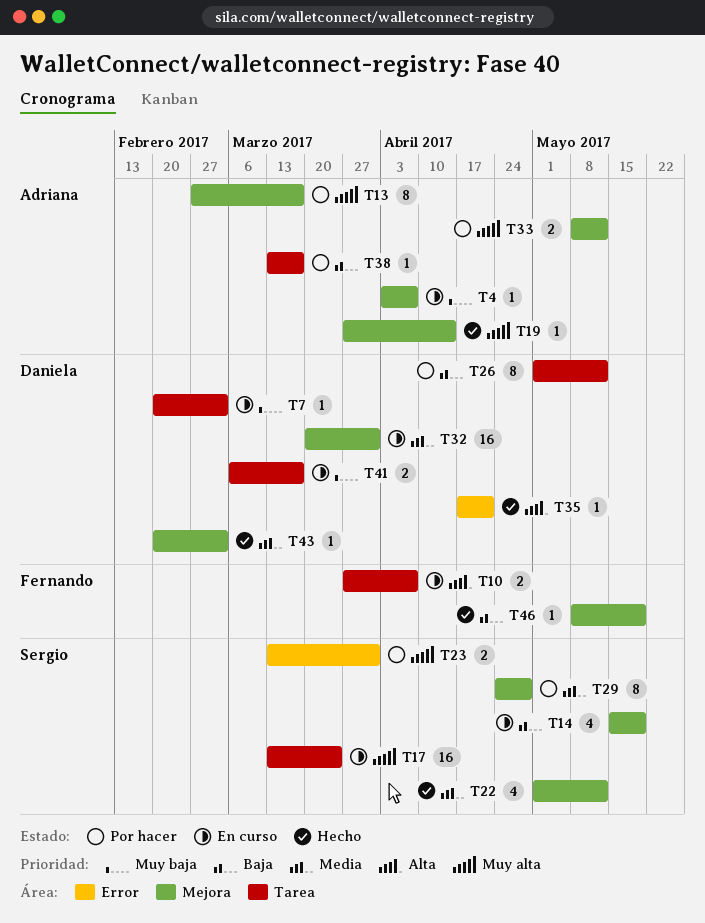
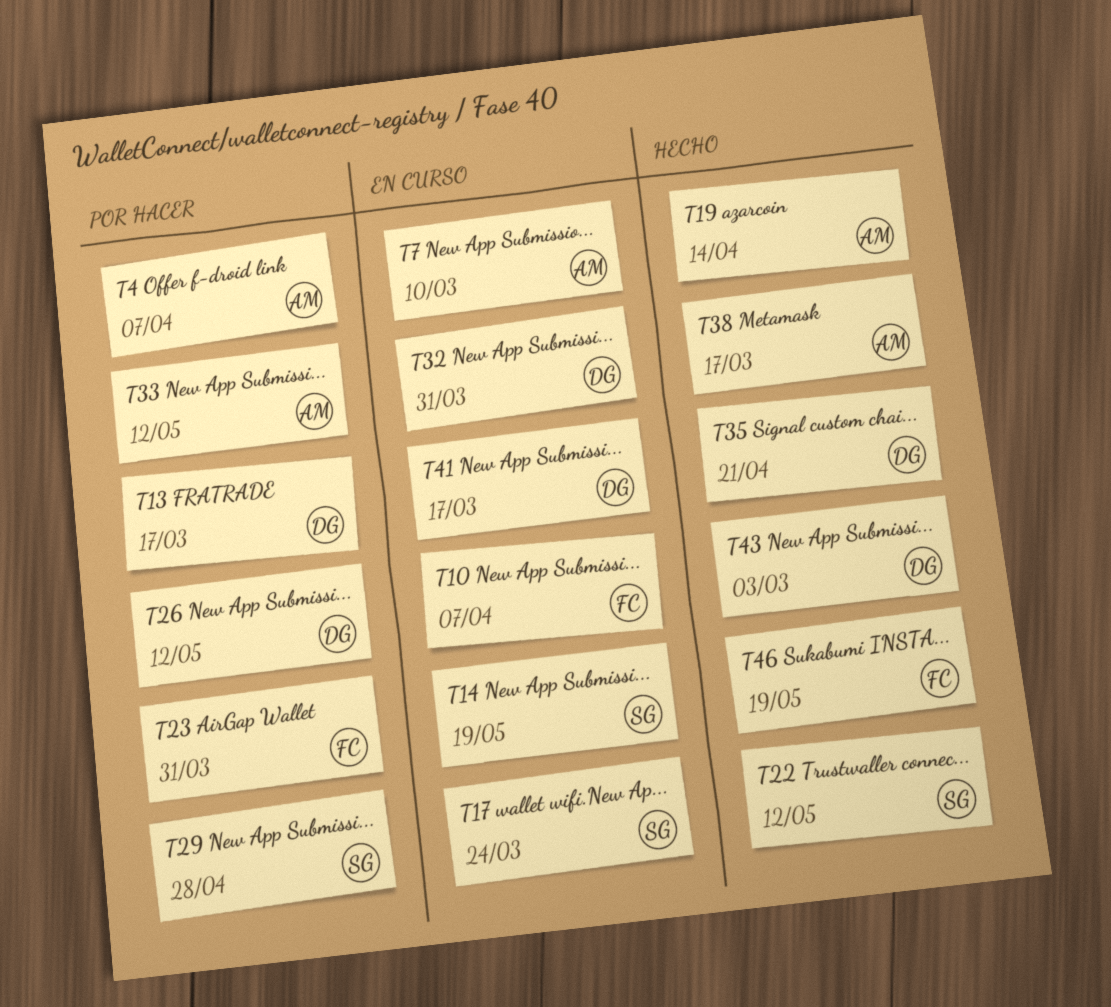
T4, status: En curso -> Por hacer
T7, owner: Daniela -> Adriana
T7, due: Mar 3 -> Mar 10
T13, owner: Adriana -> Daniela
T23, owner: Sergio -> Fernando
T38, status: Por hacer -> Hecho

